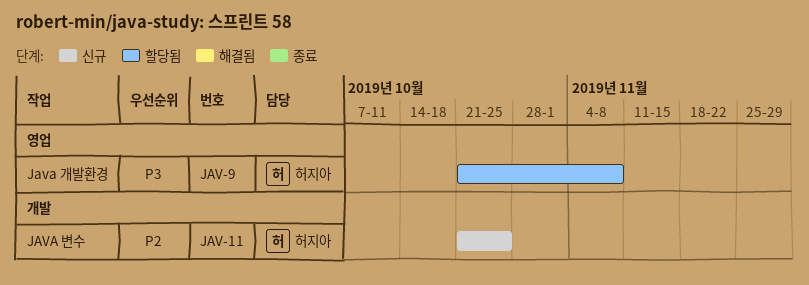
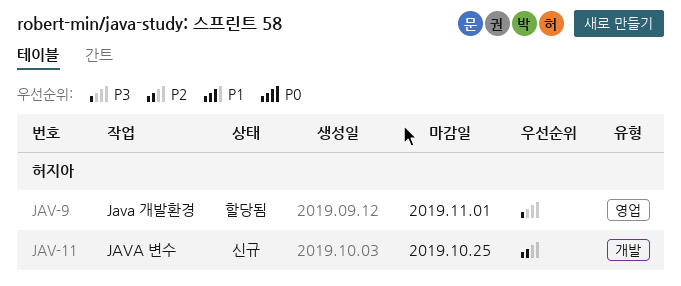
JAV-9, due: Nov 8 -> Nov 1

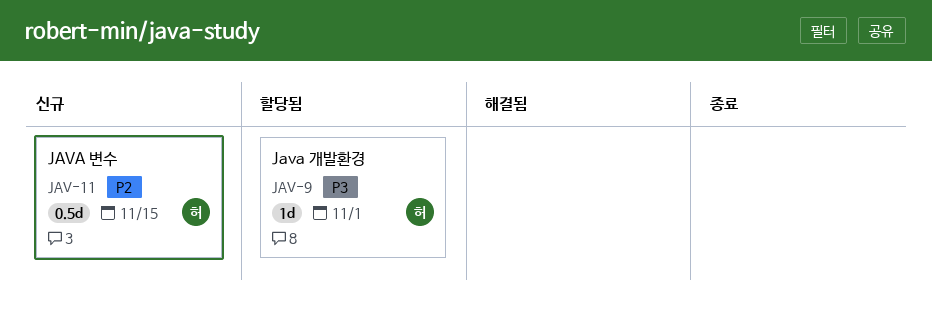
JAV-11, due: Oct 25 -> Nov 15

